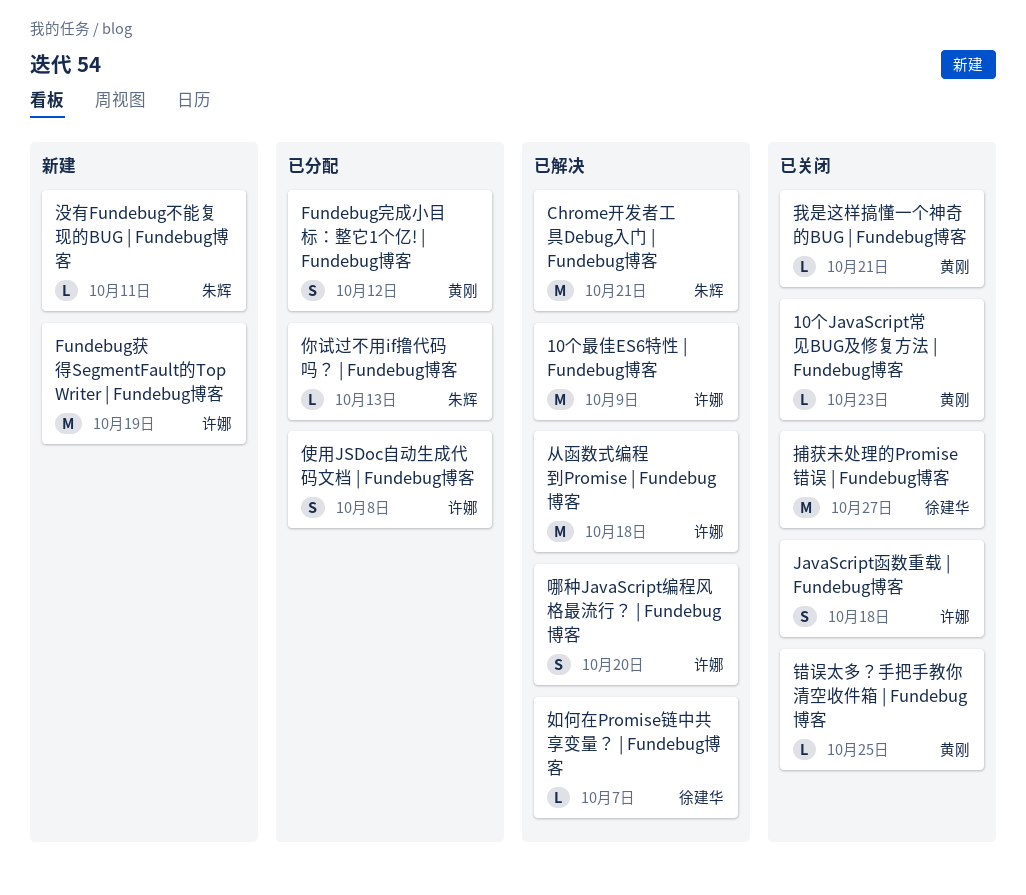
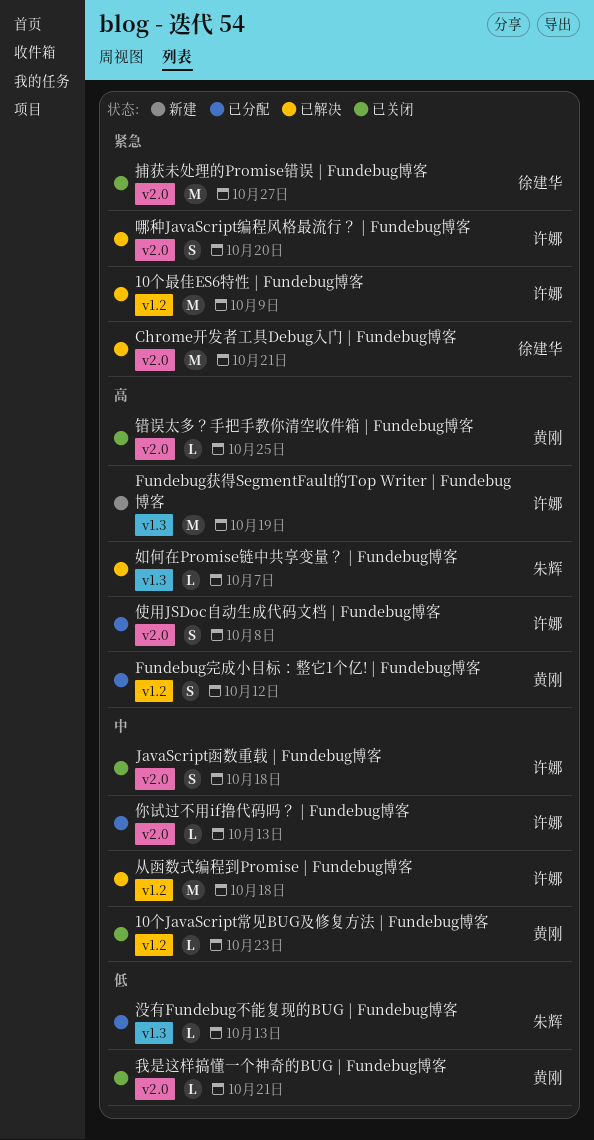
Chrome开发者工具Debug入门 | Fundebug博客, owner: 朱辉 -> 徐建华
你试过不用if撸代码吗？ | Fundebug博客, owner: 朱辉 -> 许娜
如何在Promise链中共享变量？ | Fundebug博客, owner: 徐建华 -> 朱辉
没有Fundebug不能复现的BUG | Fundebug博客, status: 新建 -> 已分配
没有Fundebug不能复现的BUG | Fundebug博客, due: Oct 11 -> Oct 13

